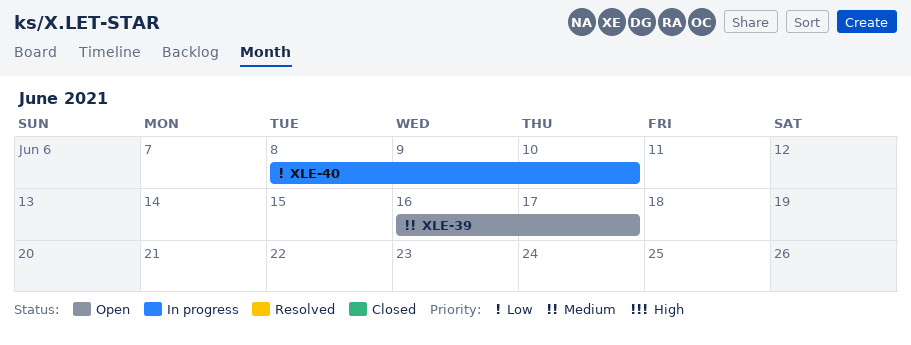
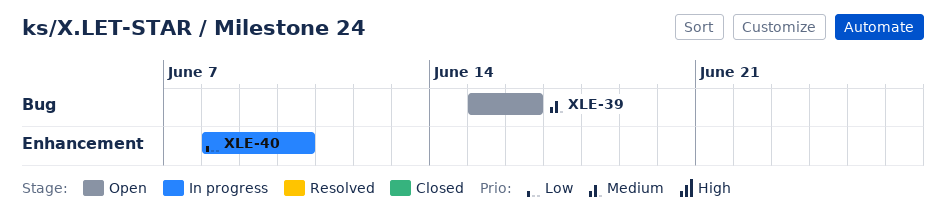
XLE-39, start: Jun 16 -> Jun 15
XLE-39, due: Jun 17 -> Jun 16

